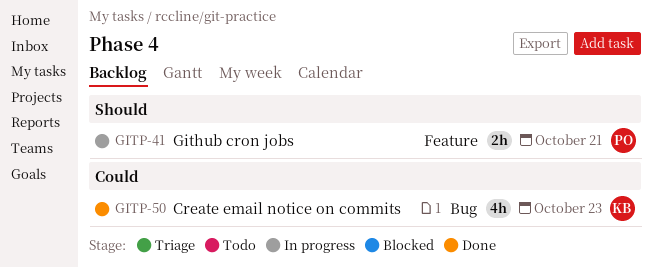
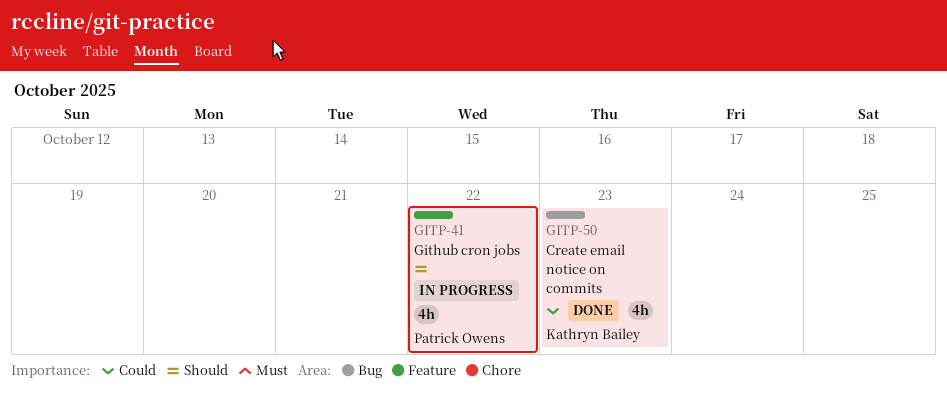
GITP-41, estimate: 2h -> 4h
GITP-41, due: Oct 21 -> Oct 22

